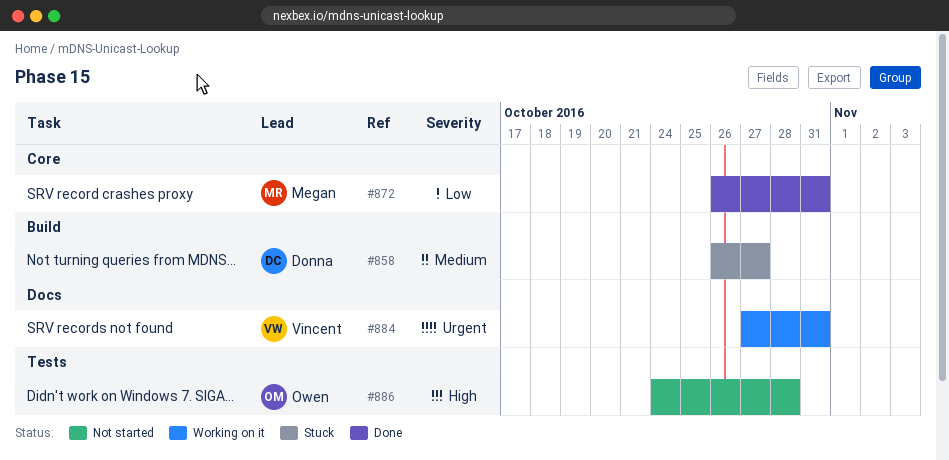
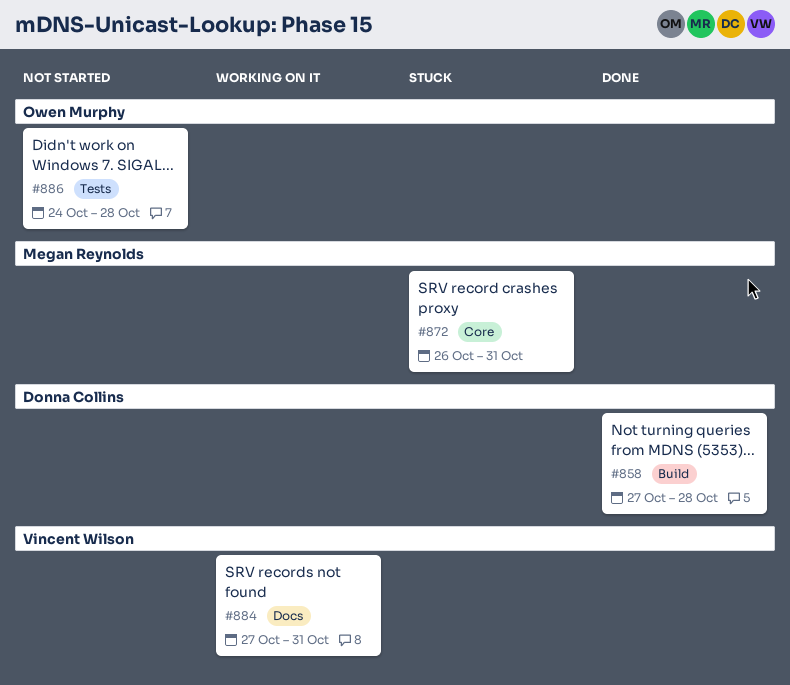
#858, status: Stuck -> Done
#858, start: Oct 26 -> Oct 27
#858, due: Oct 27 -> Oct 28
#872, status: Done -> Stuck

